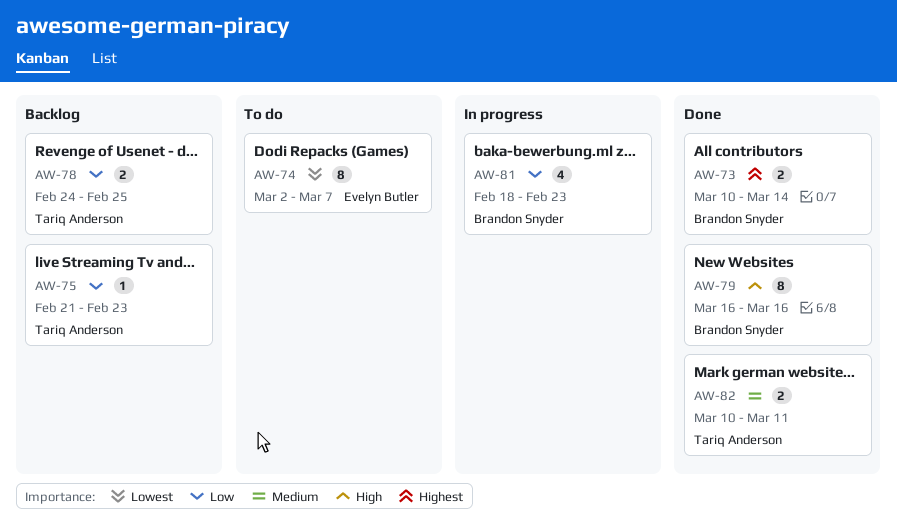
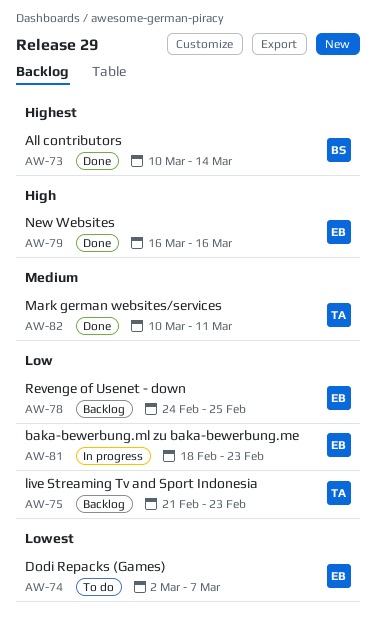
AW-78, owner: Tariq Anderson -> Evelyn Butler
AW-79, owner: Brandon Snyder -> Evelyn Butler
AW-81, owner: Brandon Snyder -> Evelyn Butler

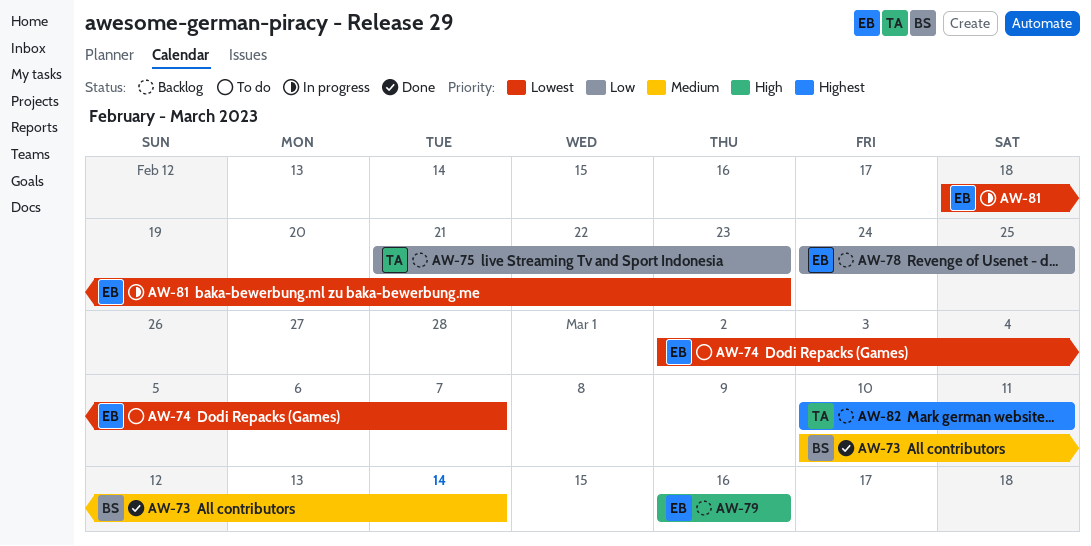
AW-73, priority: Highest -> Medium
AW-79, status: Done -> Backlog
AW-81, priority: Low -> Lowest
AW-82, status: Done -> Backlog
AW-82, priority: Medium -> Highest

